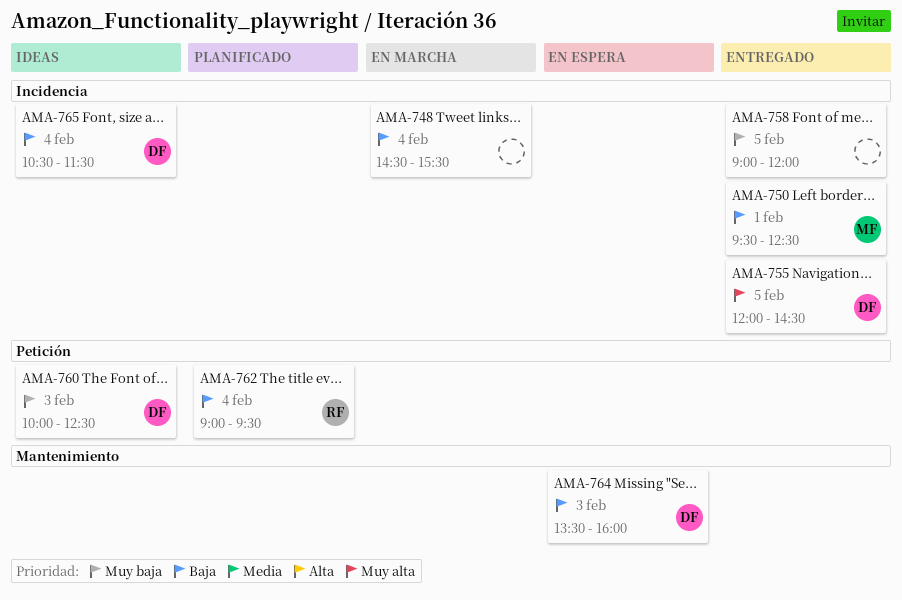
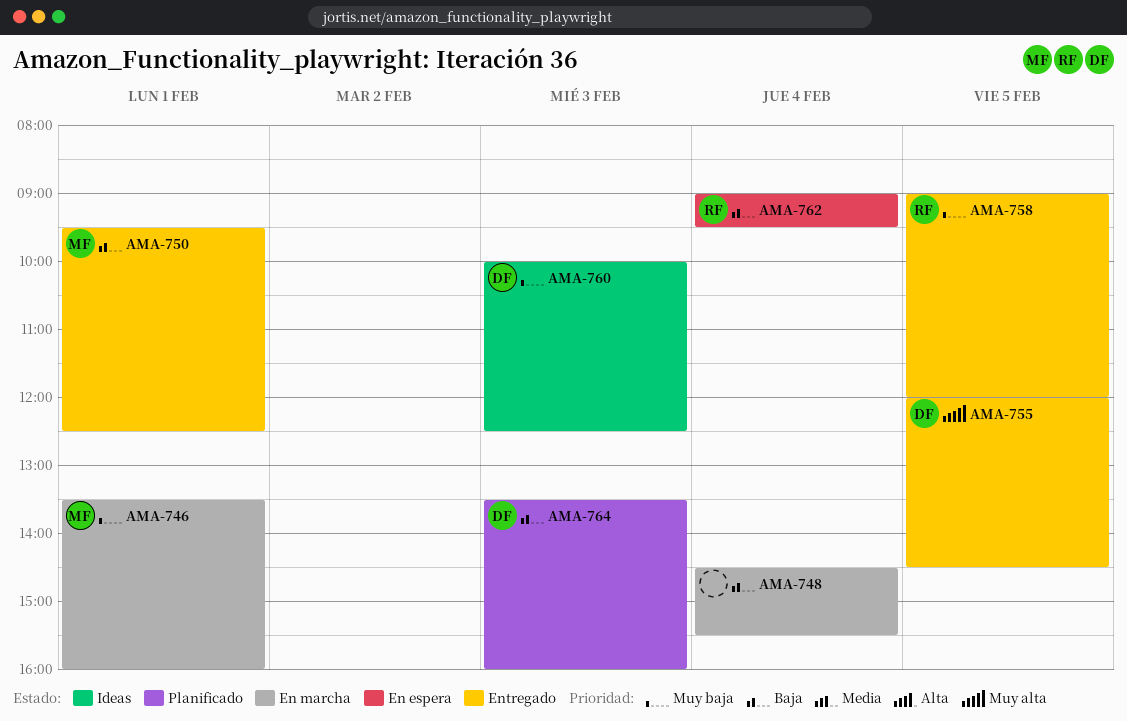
AMA-746: none -> present
AMA-758, owner: none -> RF
AMA-762, status: Planificado -> En espera
AMA-764, status: En espera -> Planificado
AMA-765: present -> none

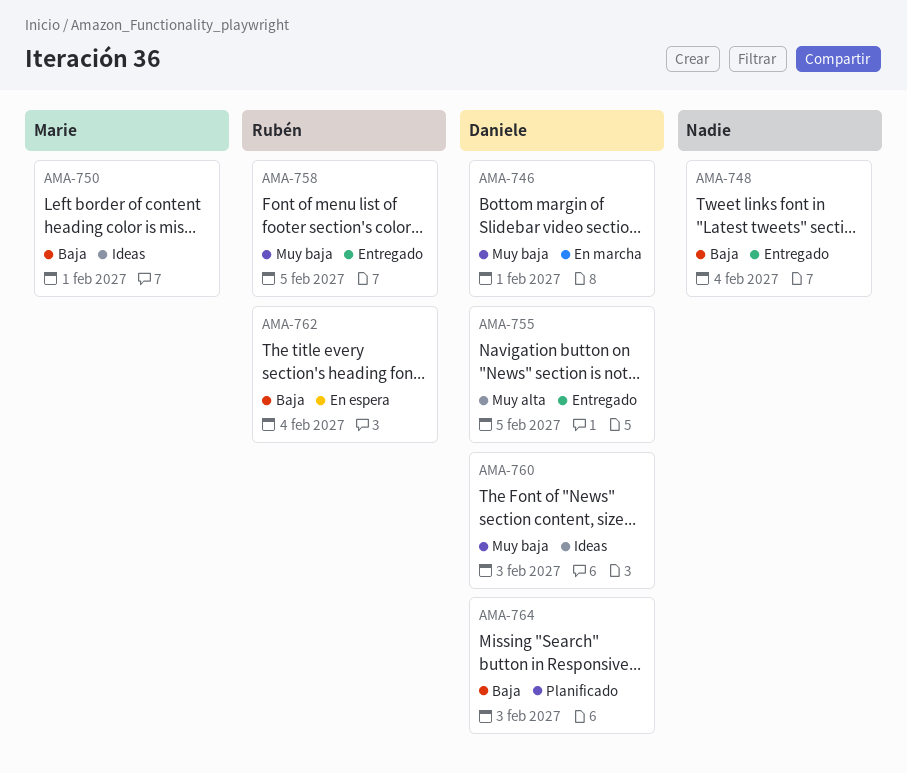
AMA-746, owner: Marie -> Daniele
AMA-748, status: En marcha -> Entregado
AMA-750, status: Entregado -> Ideas

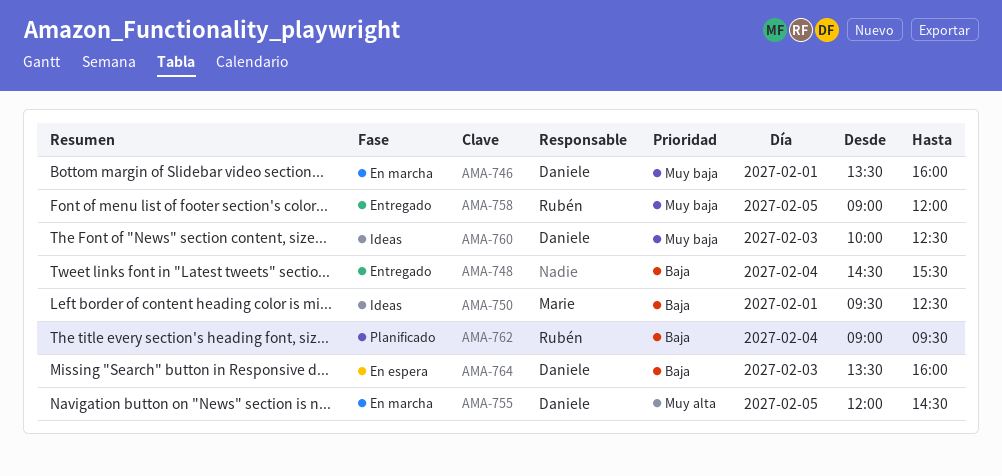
AMA-755, status: Entregado -> En marcha
AMA-762, status: En espera -> Planificado
AMA-764, status: Planificado -> En espera

